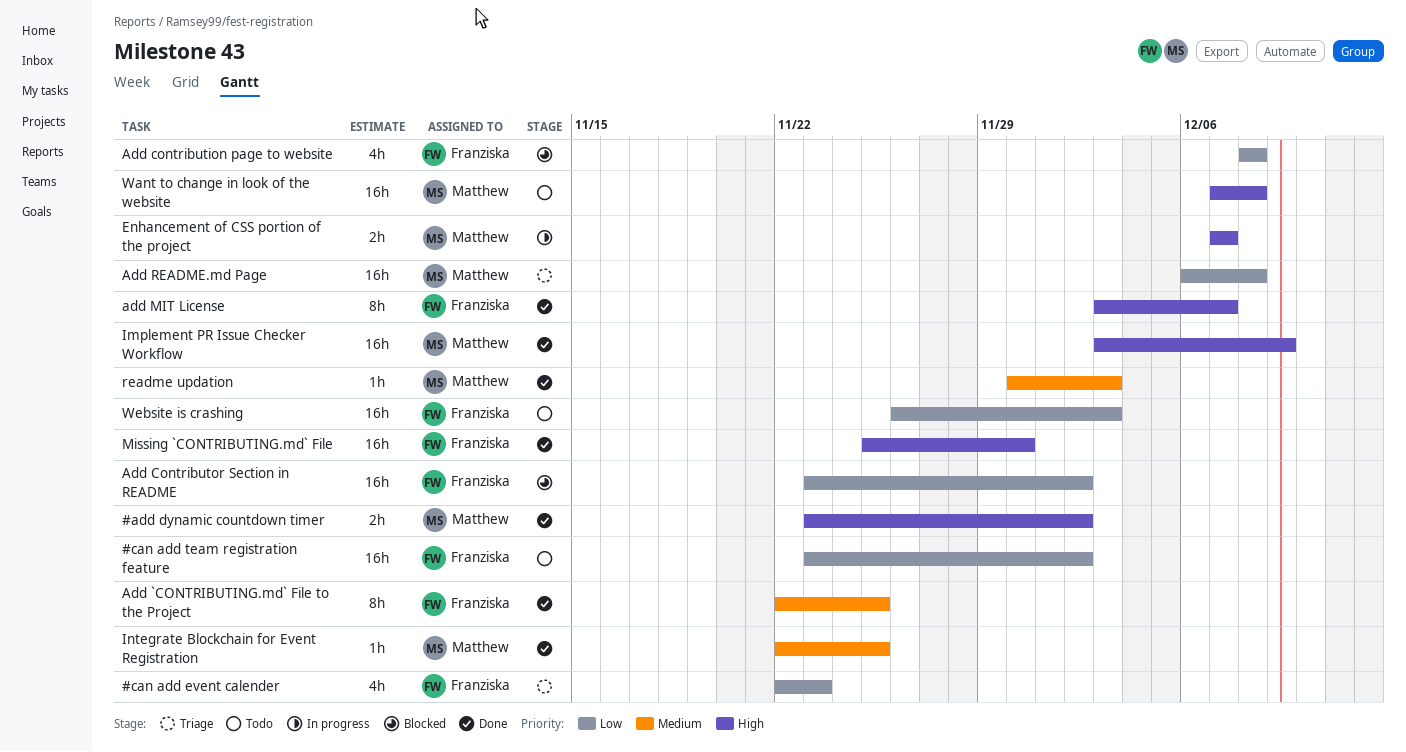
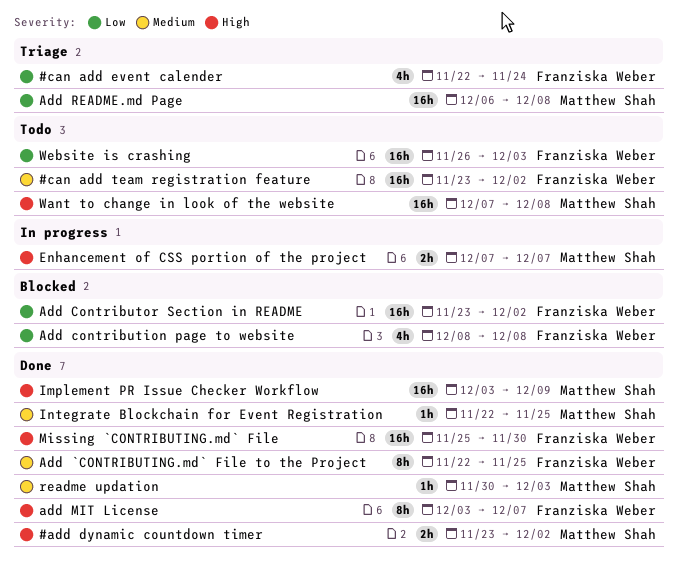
#can add event calender, due: Nov 23 -> Nov 24
#can add team registration feature, priority: Low -> Medium

